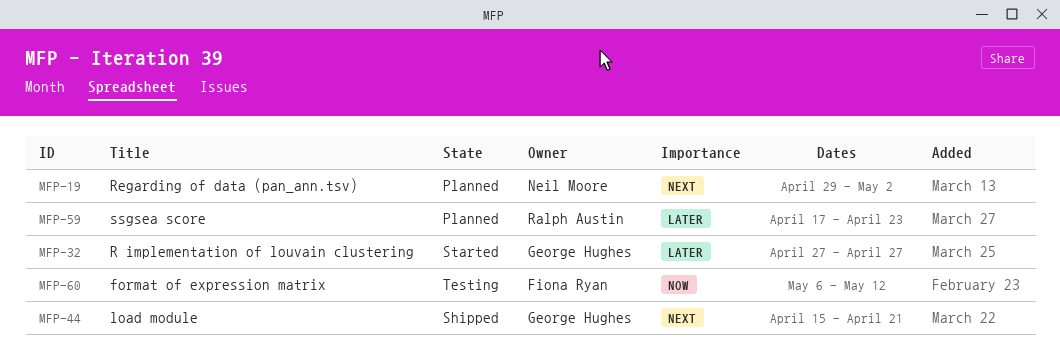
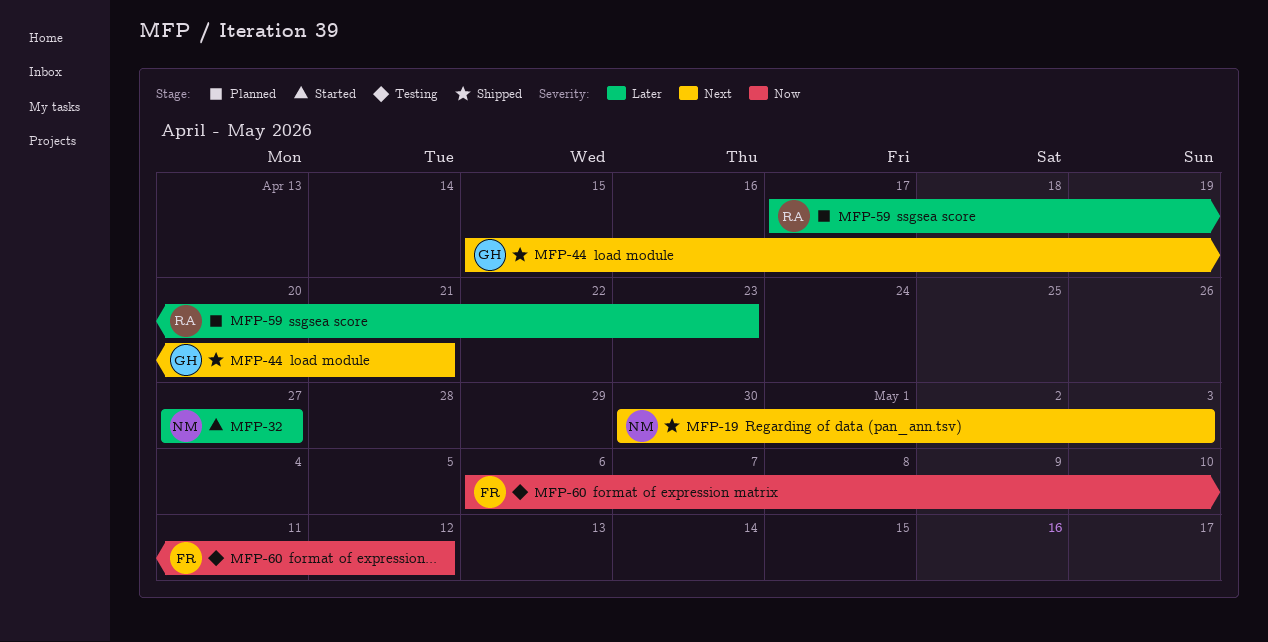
MFP-19, status: Planned -> Shipped
MFP-19, start: Apr 29 -> Apr 30
MFP-19, due: May 2 -> May 3
MFP-32, owner: George Hughes -> Neil Moore

